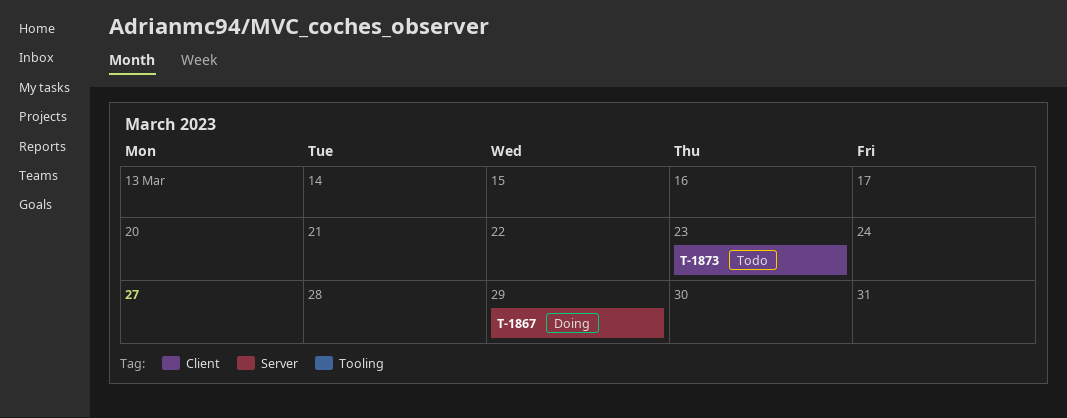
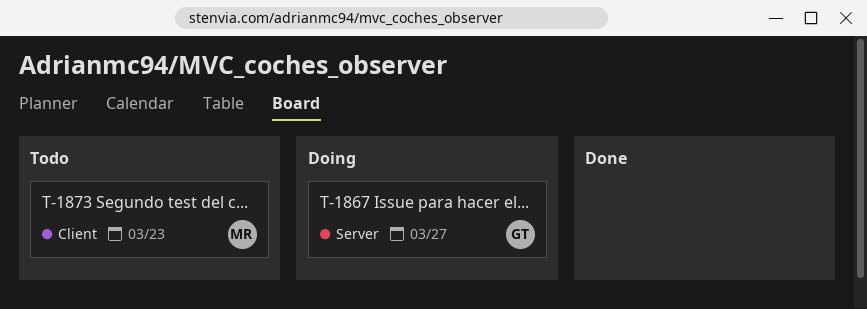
T-1867, due: Mar 29 -> Mar 27

